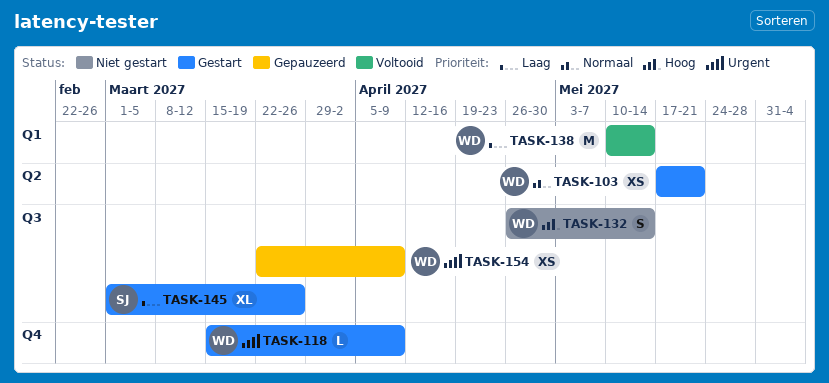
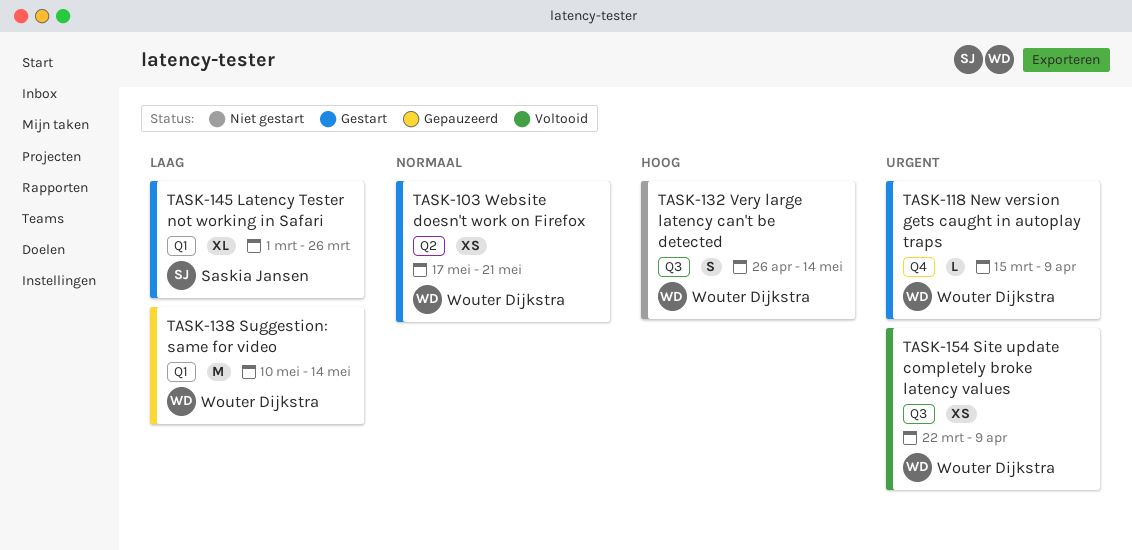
TASK-138, status: Voltooid -> Gepauzeerd
TASK-145, label: Q3 -> Q1
TASK-154, status: Gepauzeerd -> Voltooid

